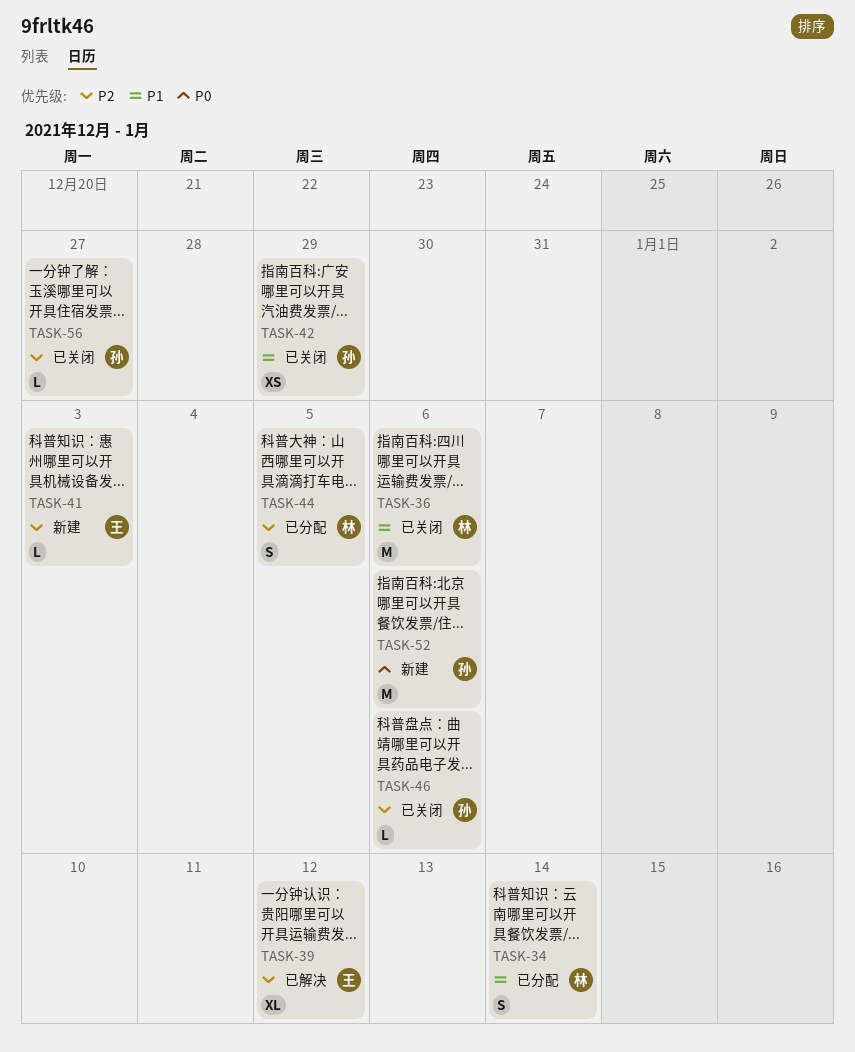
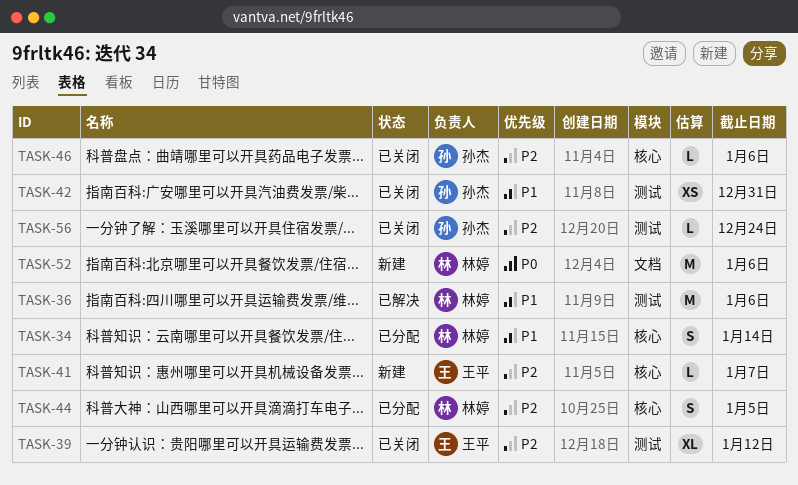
TASK-36, status: 已关闭 -> 已解决
TASK-39, status: 已解决 -> 已关闭
TASK-41, due: Jan 3 -> Jan 7
TASK-42, due: Dec 29 -> Dec 31
TASK-52, owner: 孙杰 -> 林婷
TASK-56, due: Dec 27 -> Dec 24

